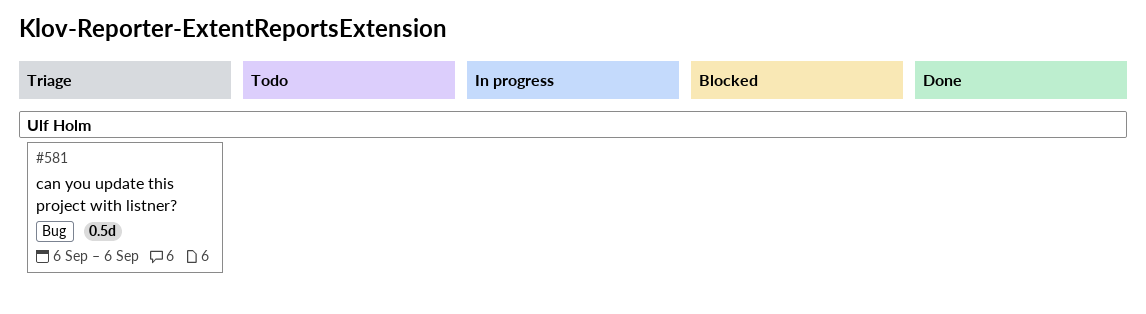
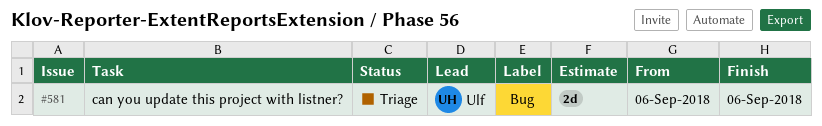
#581, estimate: 0.5d -> 2d

